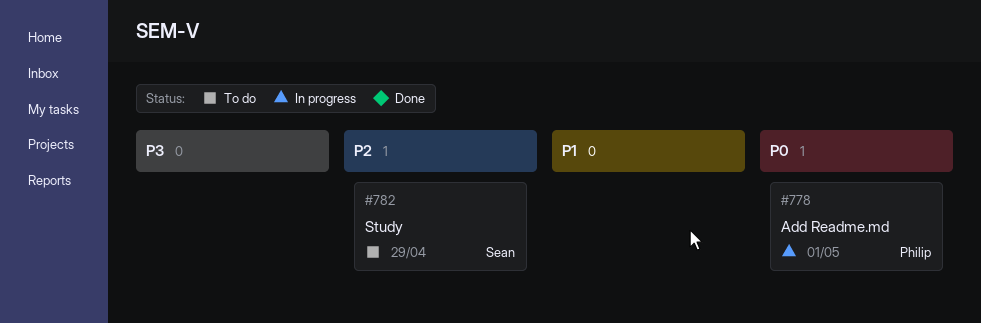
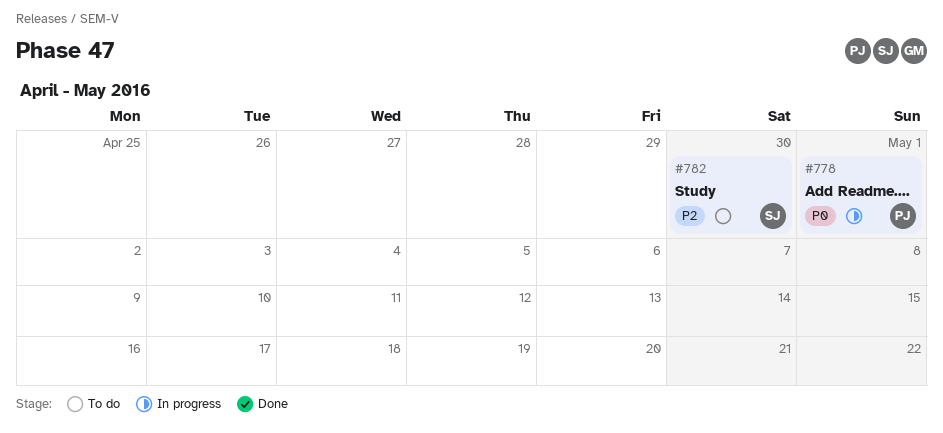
#782, due: Apr 29 -> Apr 30

